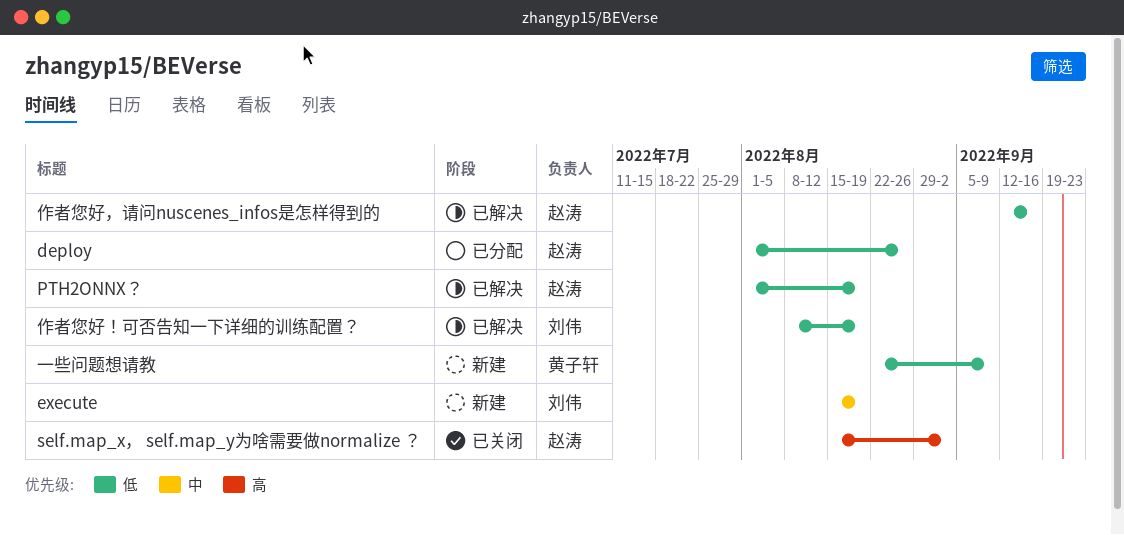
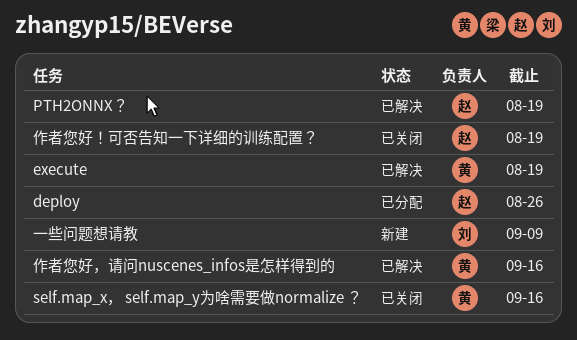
execute, status: 新建 -> 已解决
execute, owner: 刘伟 -> 黄子轩
self.map_x， self.map_y为啥需要做normalize ？, owner: 赵涛 -> 黄子轩
self.map_x， self.map_y为啥需要做normalize ？, due: Sep 2 -> Sep 16
一些问题想请教, owner: 黄子轩 -> 刘伟
作者您好！可否告知一下详细的训练配置？, status: 已解决 -> 已关闭
作者您好！可否告知一下详细的训练配置？, owner: 刘伟 -> 赵涛
作者您好，请问nuscenes_infos是怎样得到的, owner: 赵涛 -> 黄子轩

